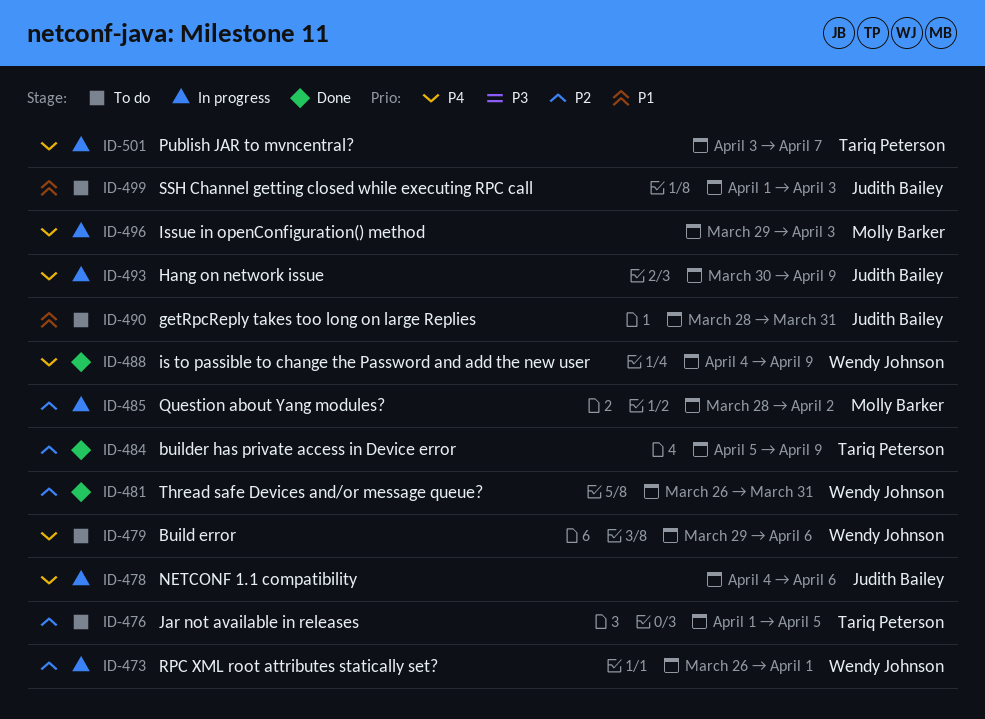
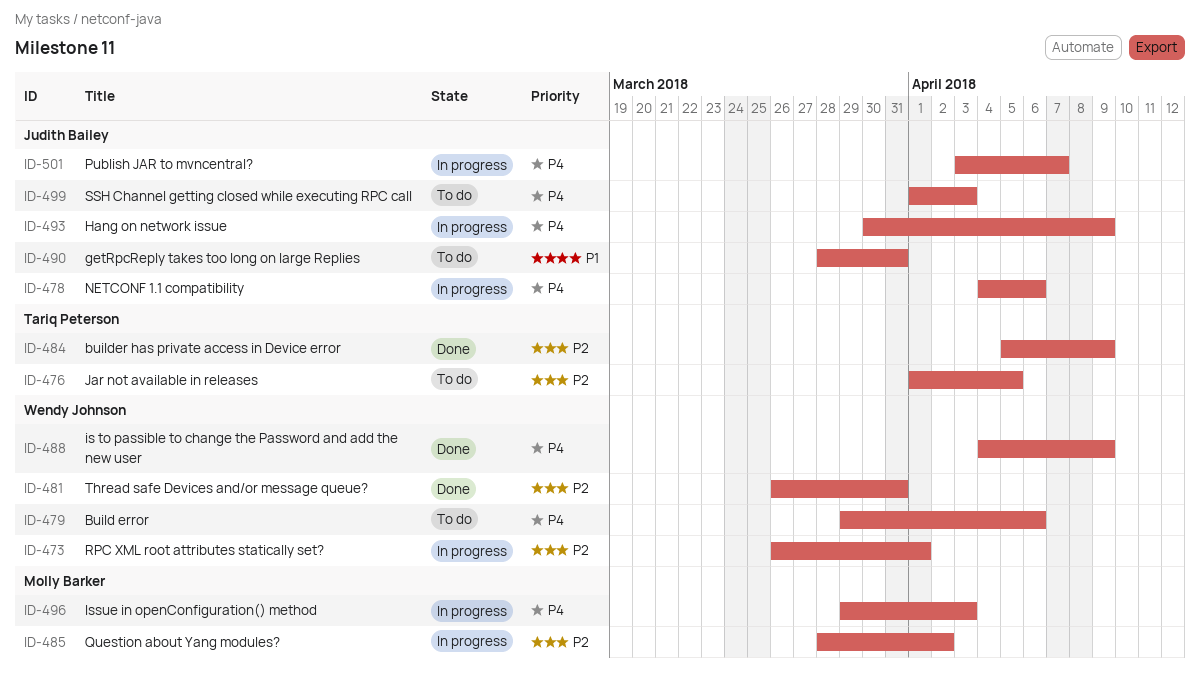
ID-499, priority: P1 -> P4
ID-501, owner: Tariq Peterson -> Judith Bailey

